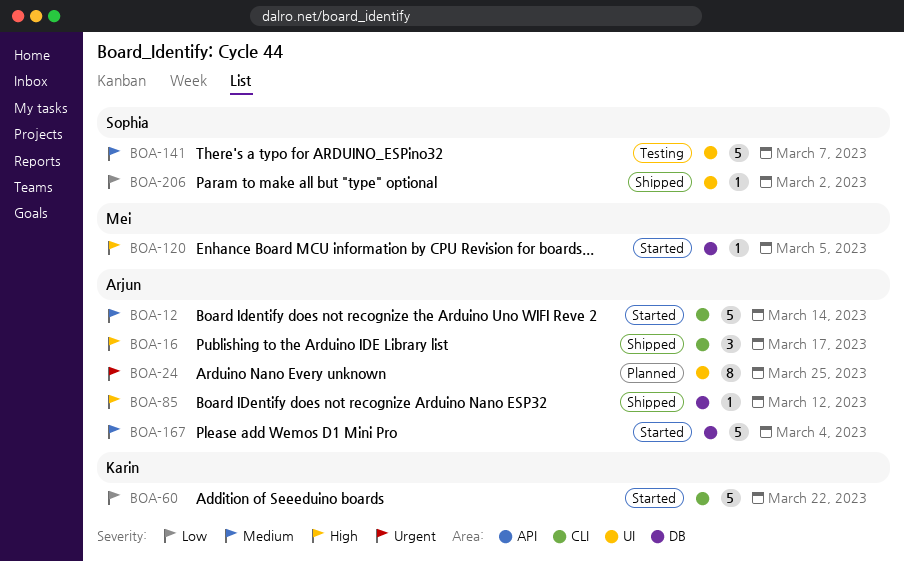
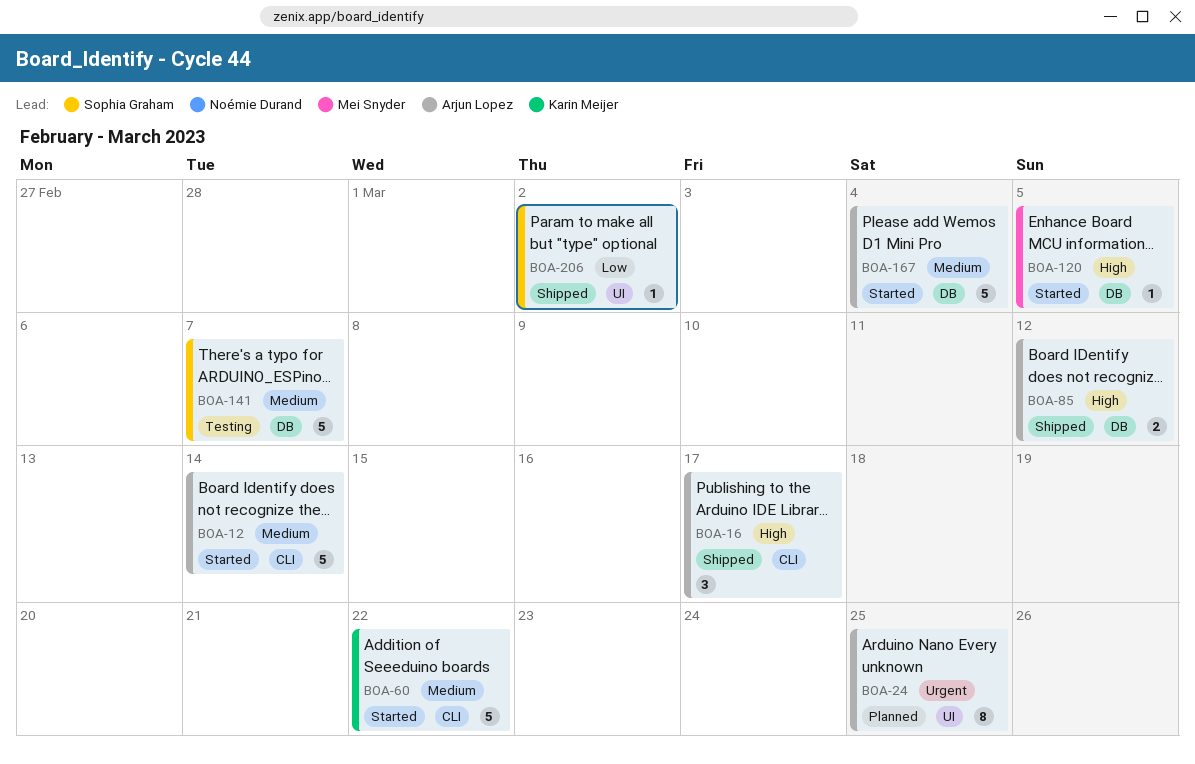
BOA-60, priority: Low -> Medium
BOA-85, estimate: 1 -> 2
BOA-141, label: UI -> DB

